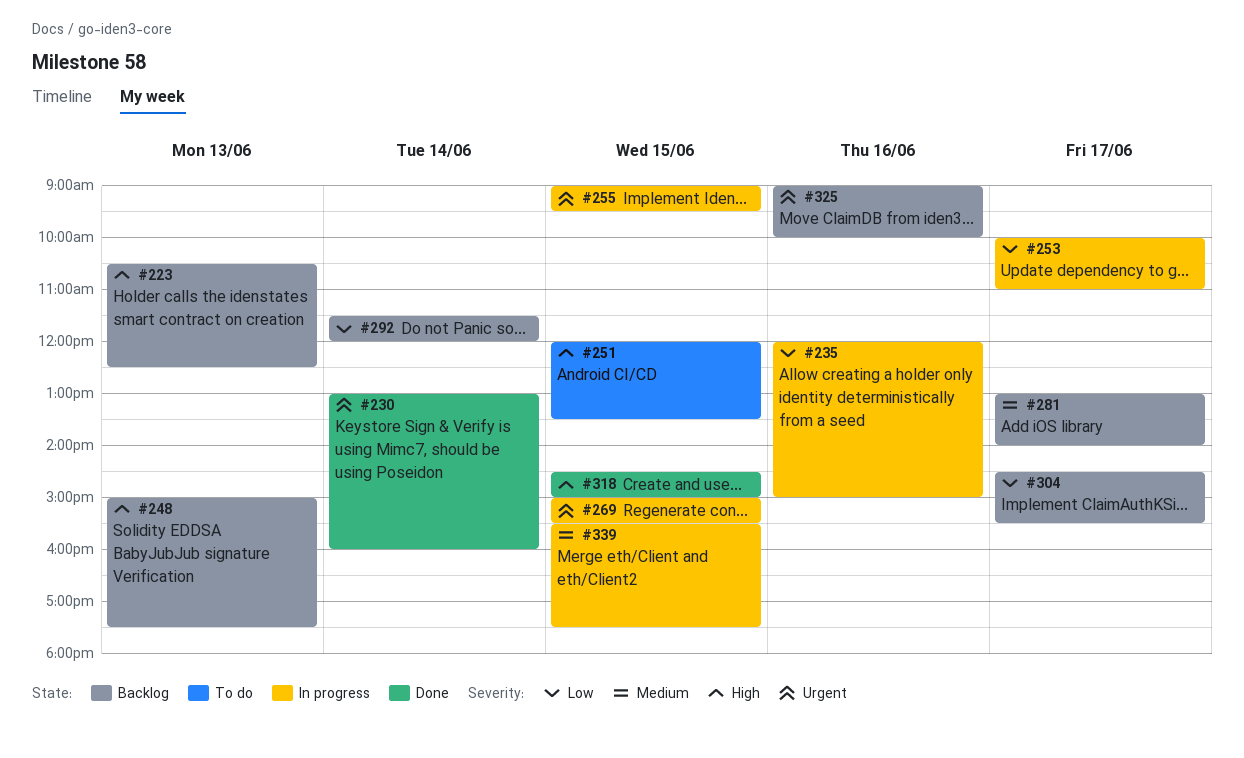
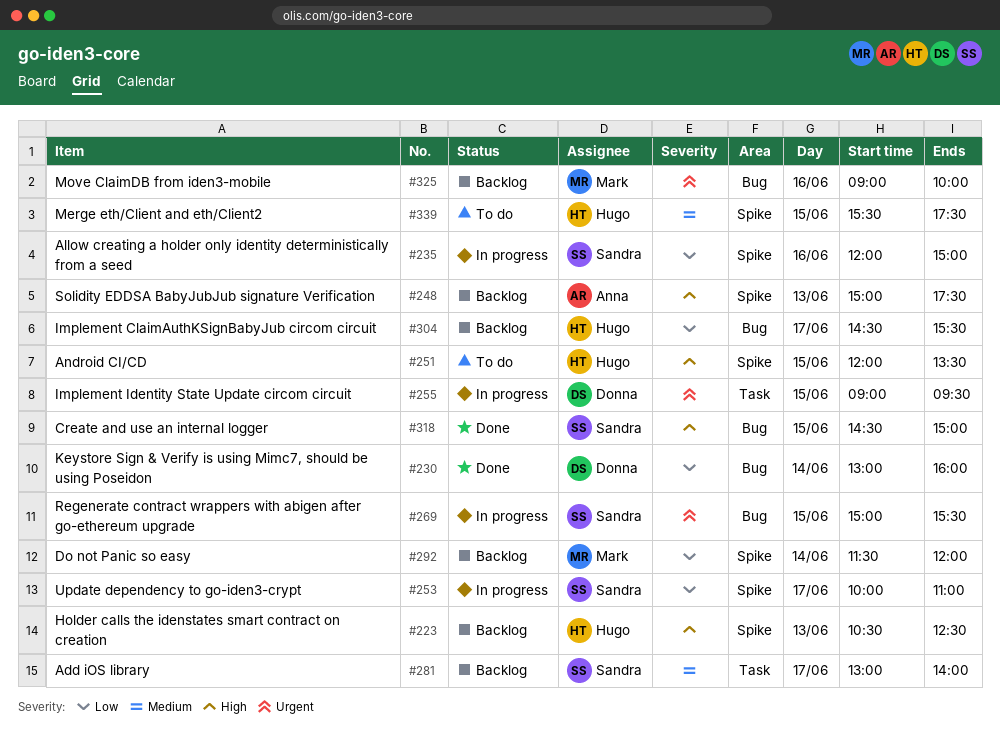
#230, priority: Urgent -> Low
#339, status: In progress -> To do

